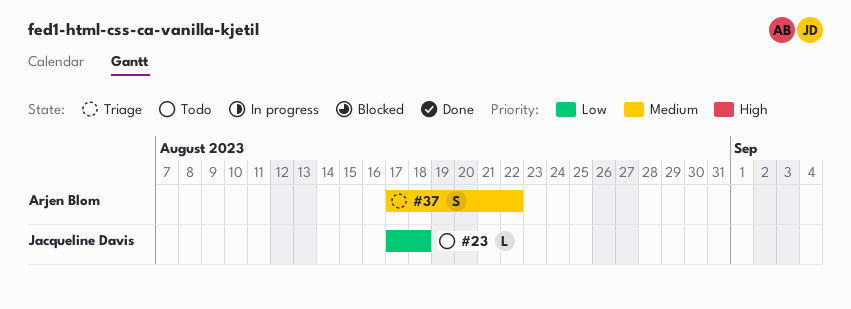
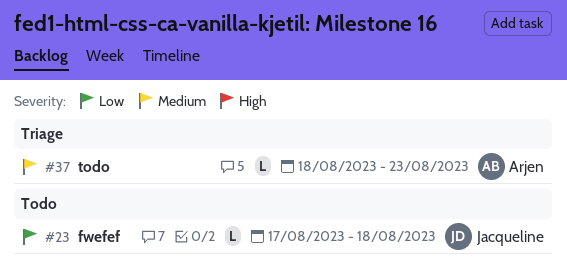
#37, estimate: S -> L
#37, start: Aug 17 -> Aug 18
#37, due: Aug 22 -> Aug 23

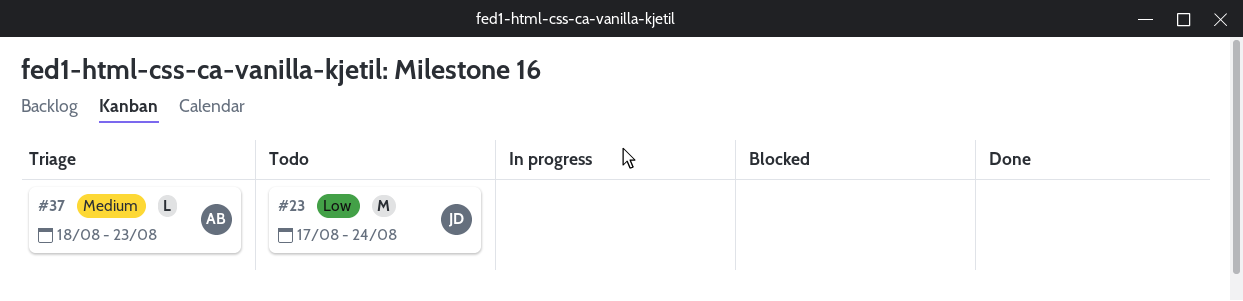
#23, estimate: L -> M
#23, due: Aug 18 -> Aug 24

